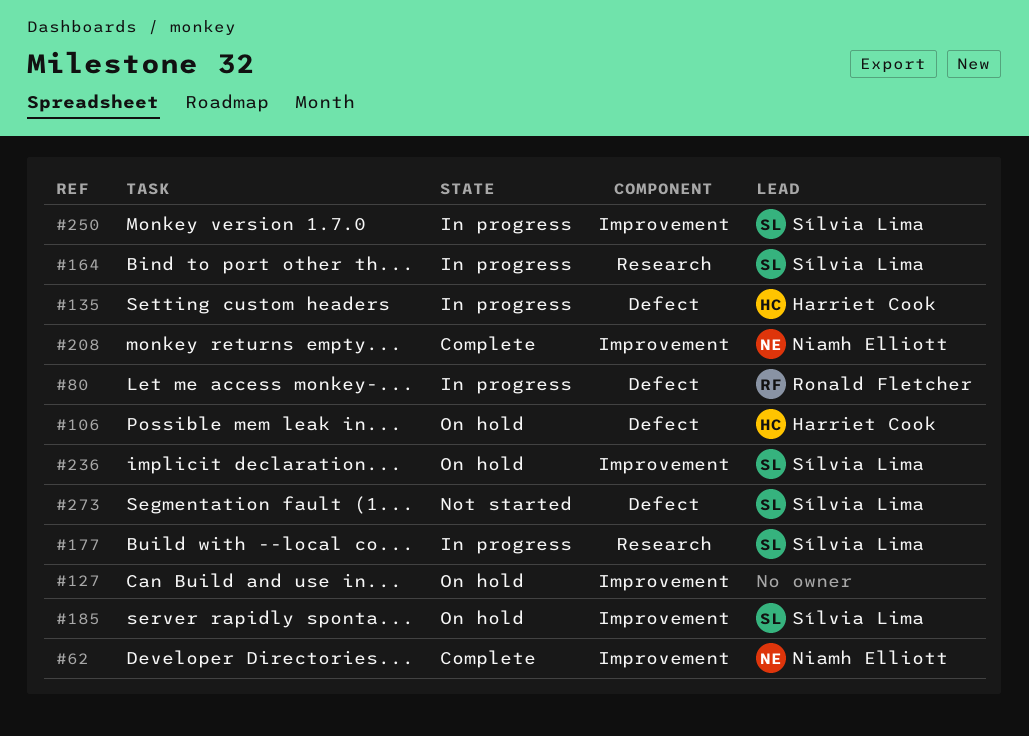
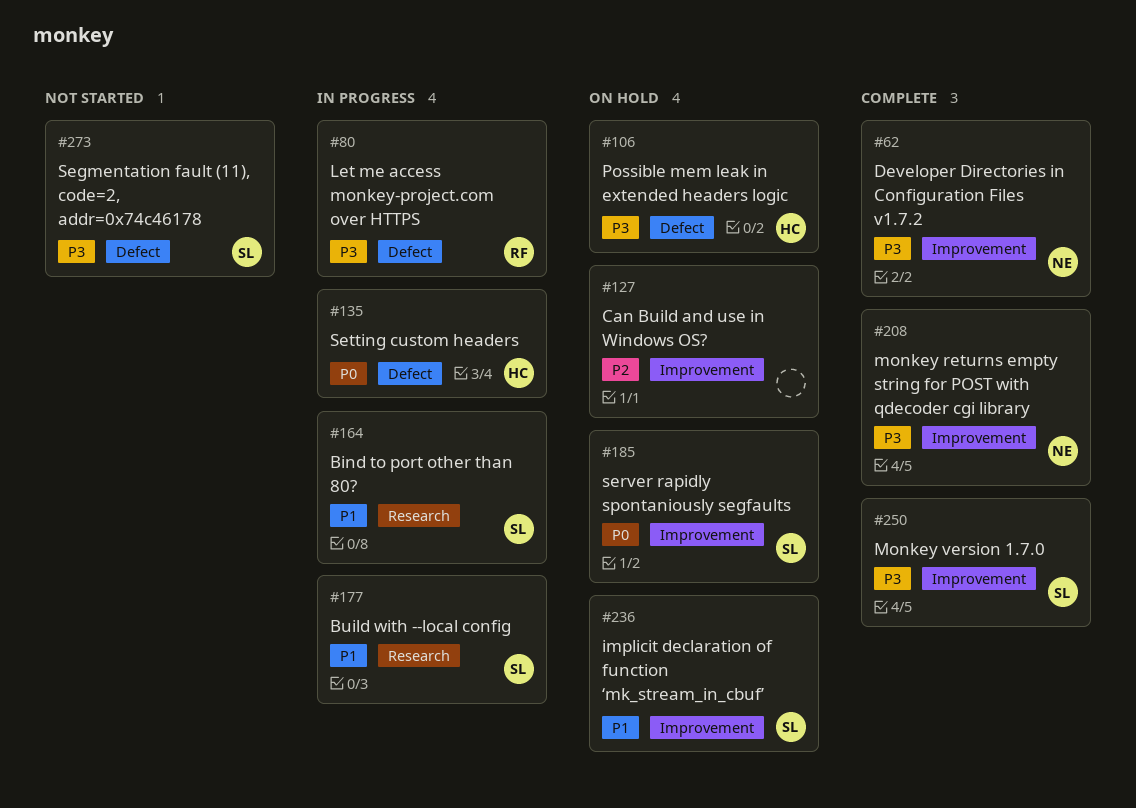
#250, status: In progress -> Complete

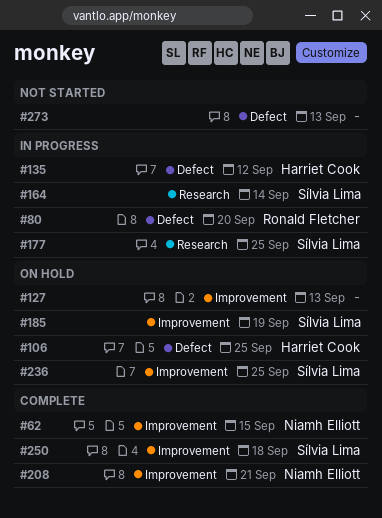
#273, owner: Sílvia Lima -> none

